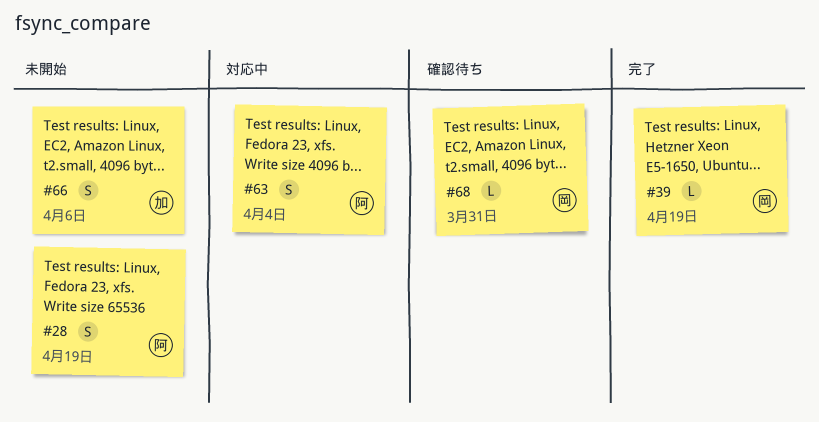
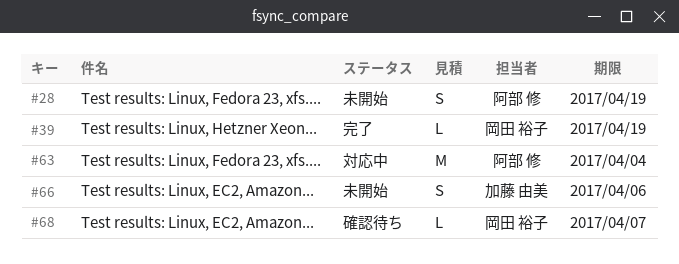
#63, estimate: S -> M
#68, due: Mar 31 -> Apr 7

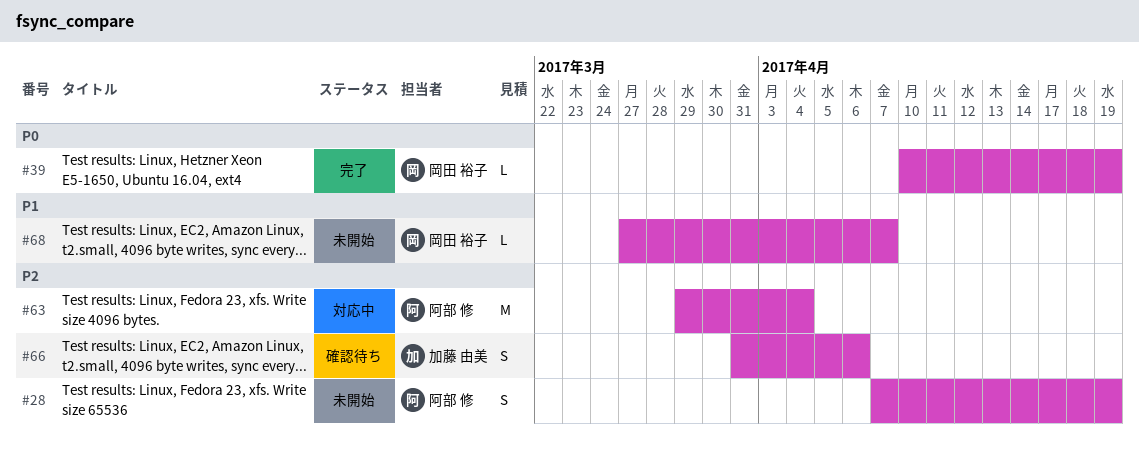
#66, status: 未開始 -> 確認待ち
#68, status: 確認待ち -> 未開始

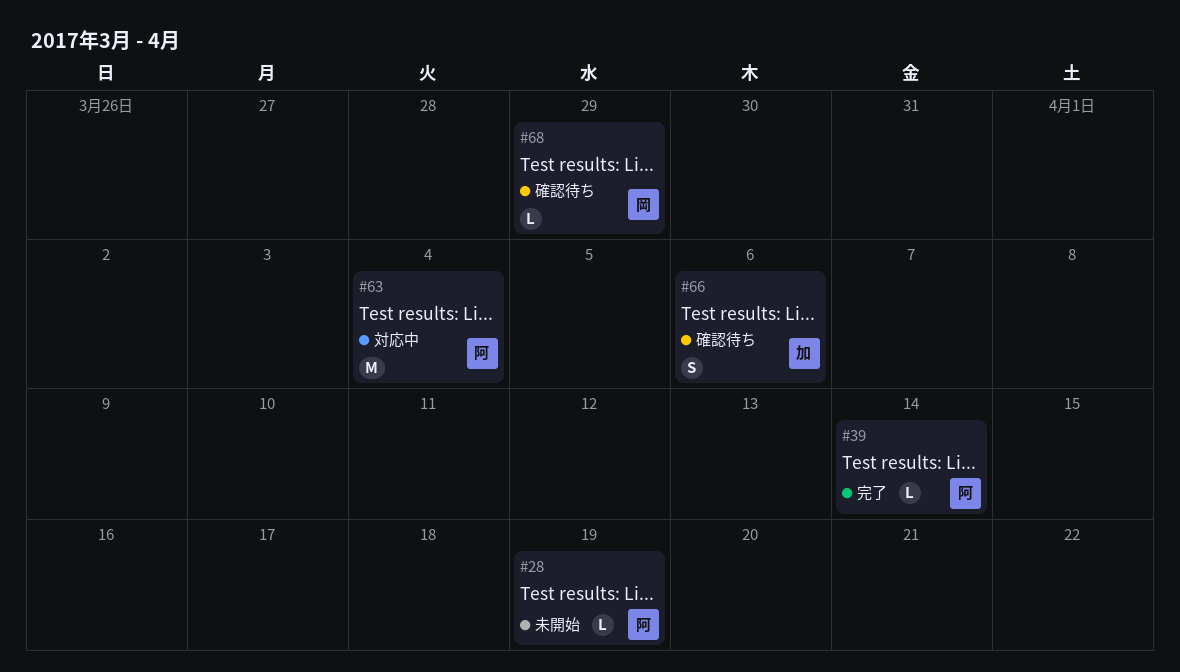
#28, estimate: S -> L
#39, owner: 岡田 裕子 -> 阿部 修
#39, due: Apr 19 -> Apr 14
#68, status: 未開始 -> 確認待ち
#68, due: Apr 7 -> Mar 29

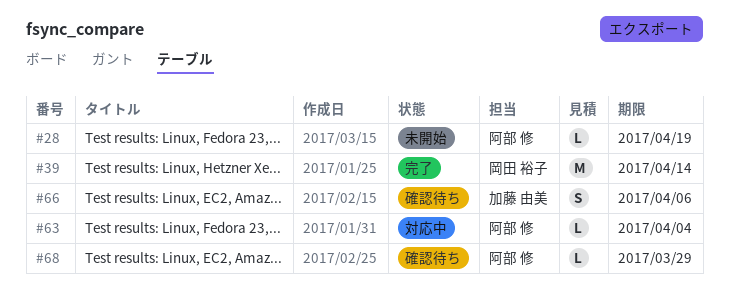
#39, owner: 阿部 修 -> 岡田 裕子
#39, estimate: L -> M
#63, estimate: M -> L
#68, owner: 岡田 裕子 -> 阿部 修

